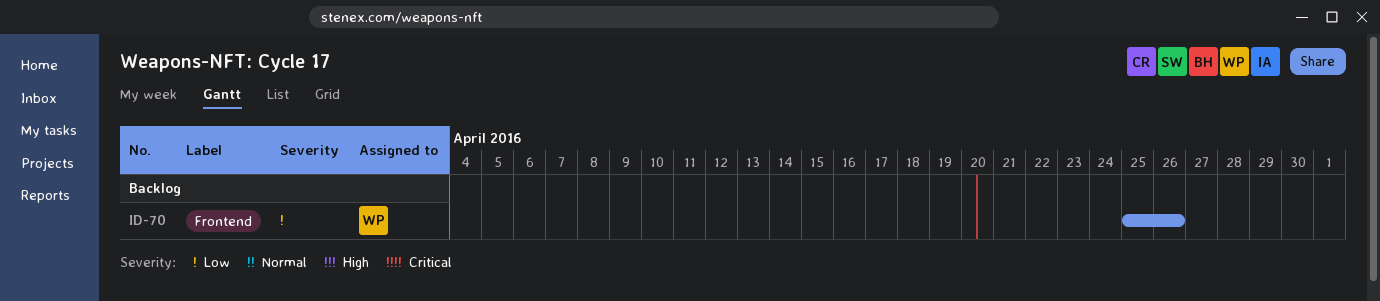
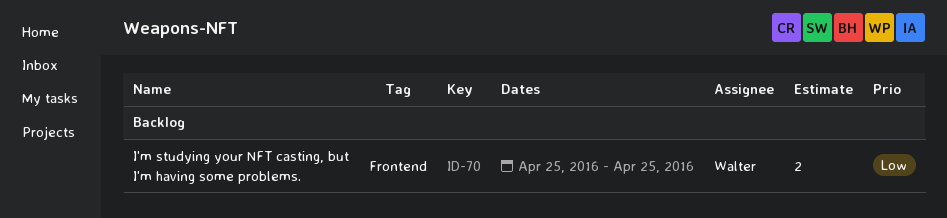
ID-70, due: Apr 26 -> Apr 25

